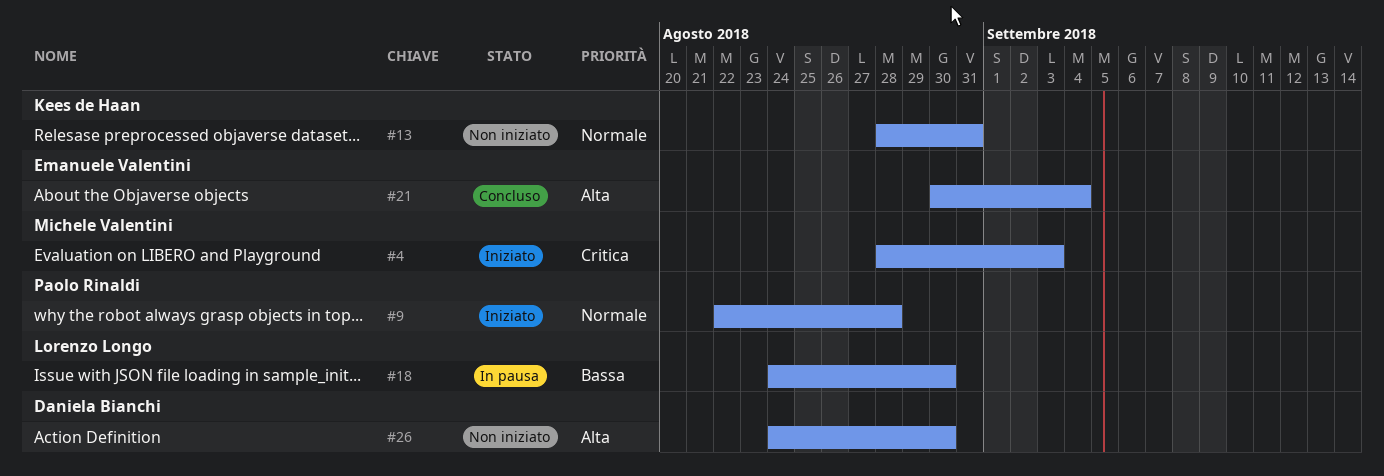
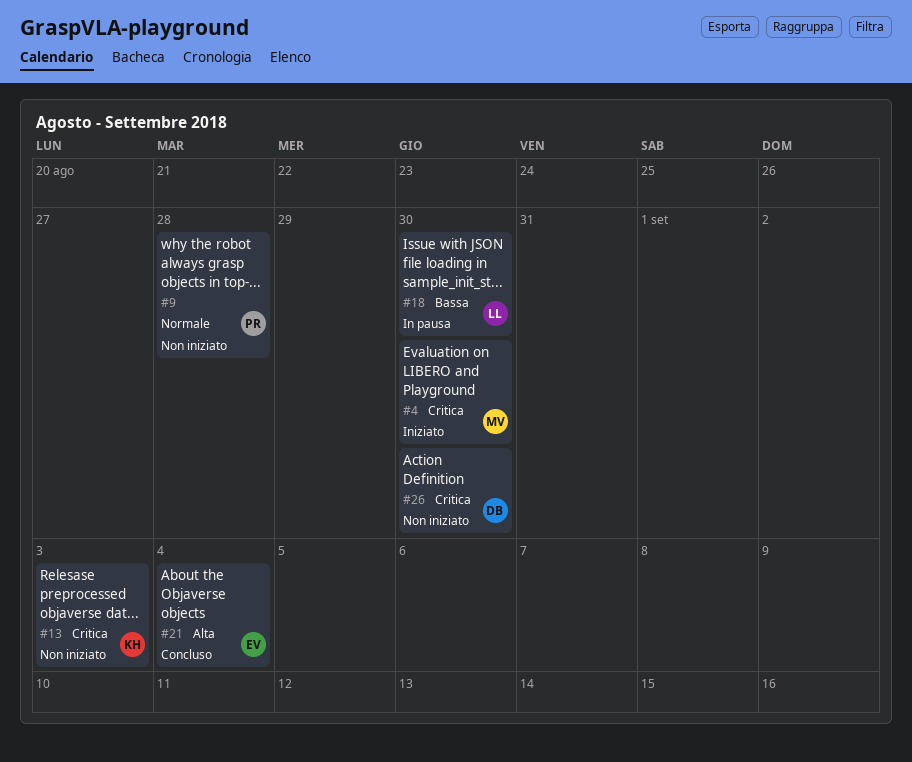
#4, due: Sep 3 -> Aug 30
#9, status: Iniziato -> Non iniziato
#13, priority: Normale -> Critica
#13, due: Aug 31 -> Sep 3
#26, priority: Alta -> Critica

